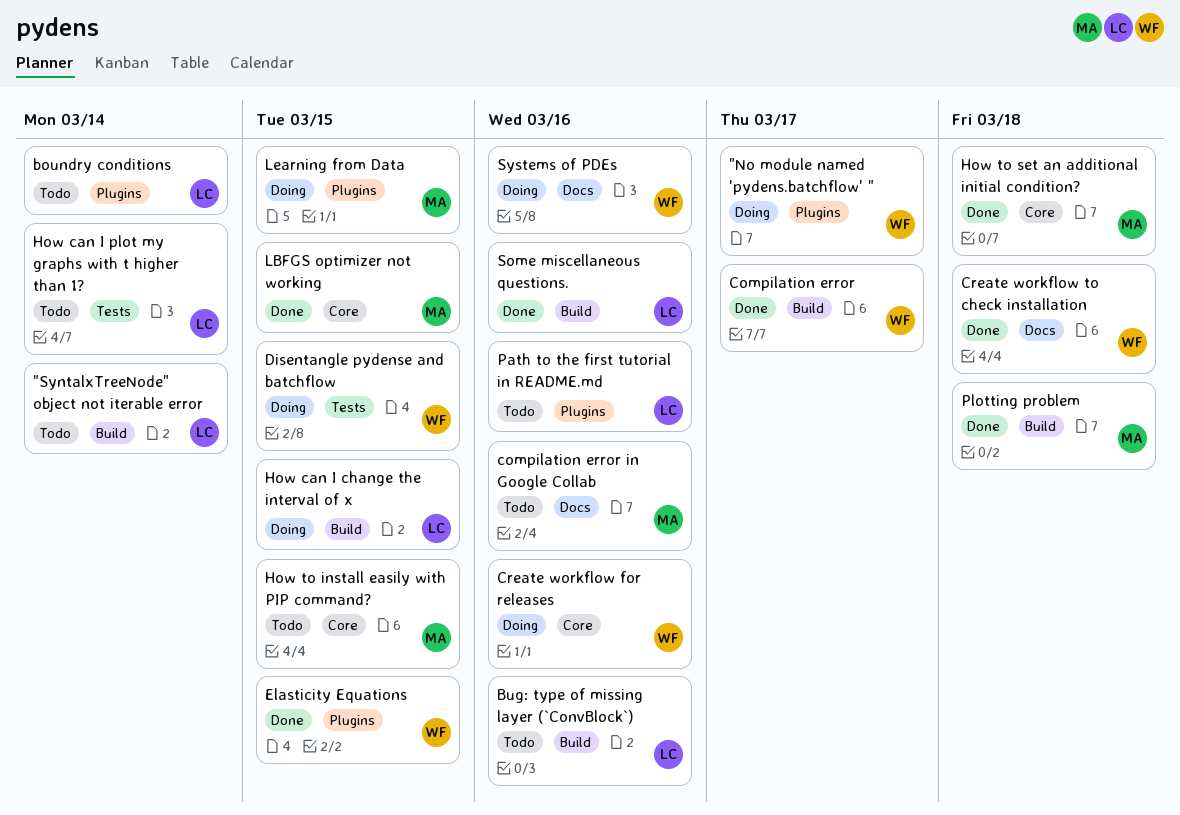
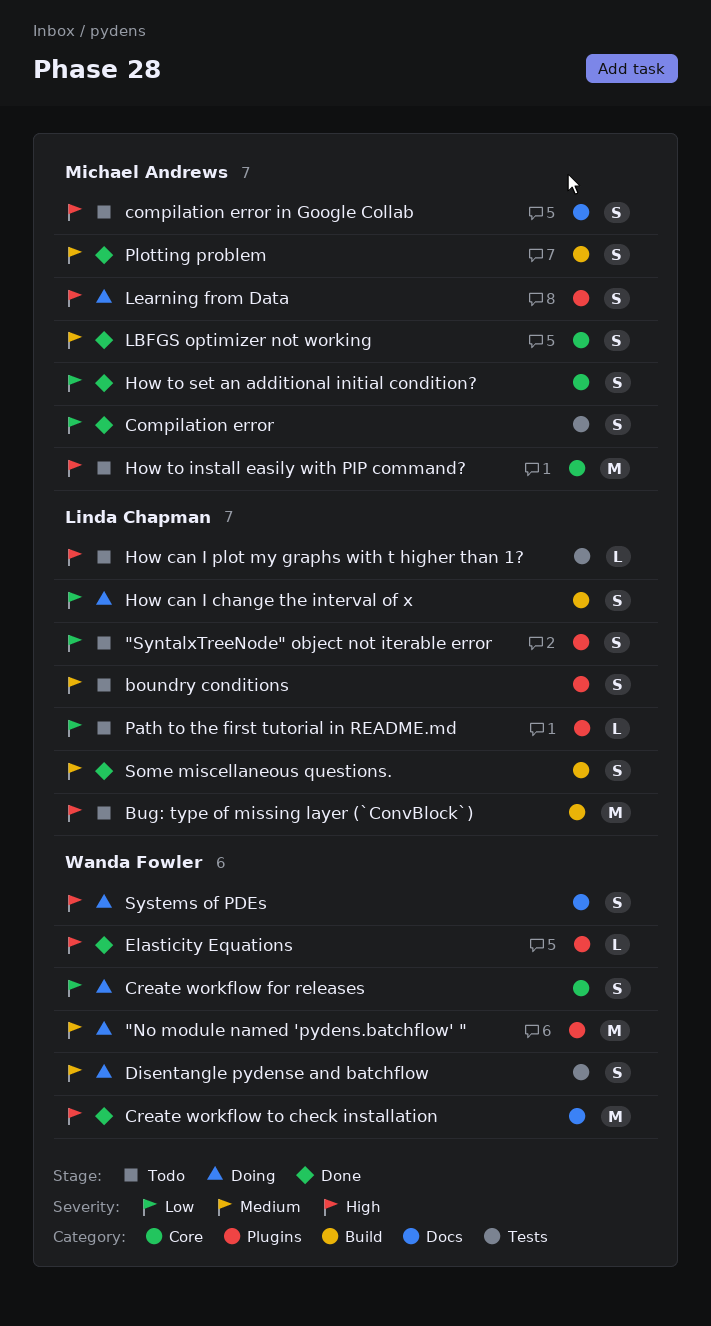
"SyntalxTreeNode" object not iterable error, label: Build -> Plugins
Compilation error, owner: Wanda Fowler -> Michael Andrews
Compilation error, label: Build -> Tests

